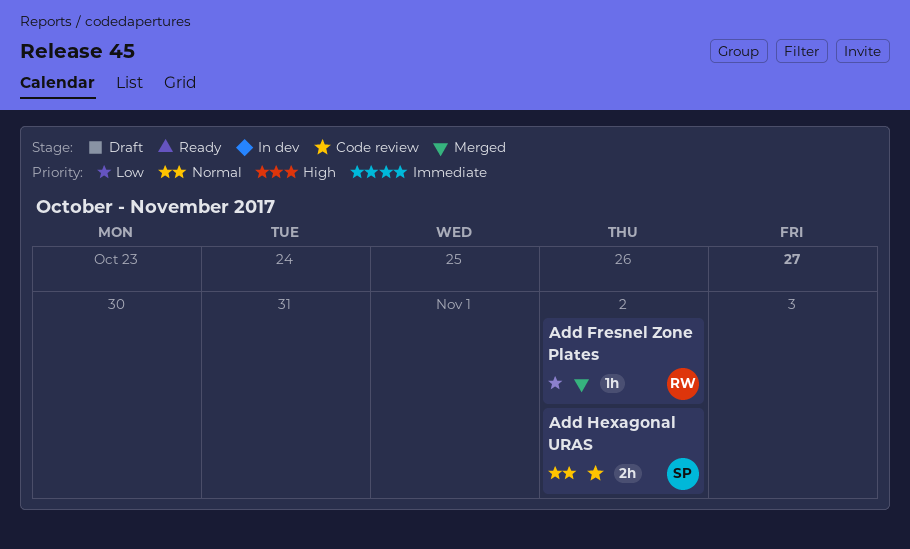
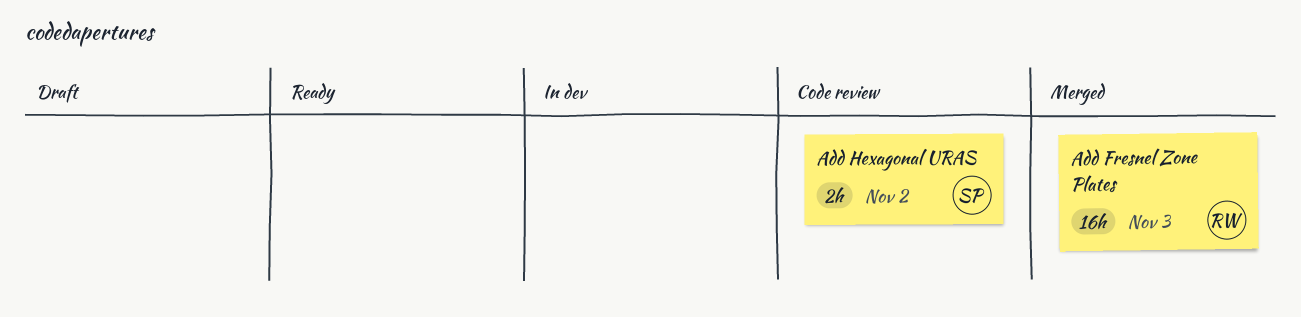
Add Fresnel Zone Plates, estimate: 1h -> 16h
Add Fresnel Zone Plates, due: Nov 2 -> Nov 3

